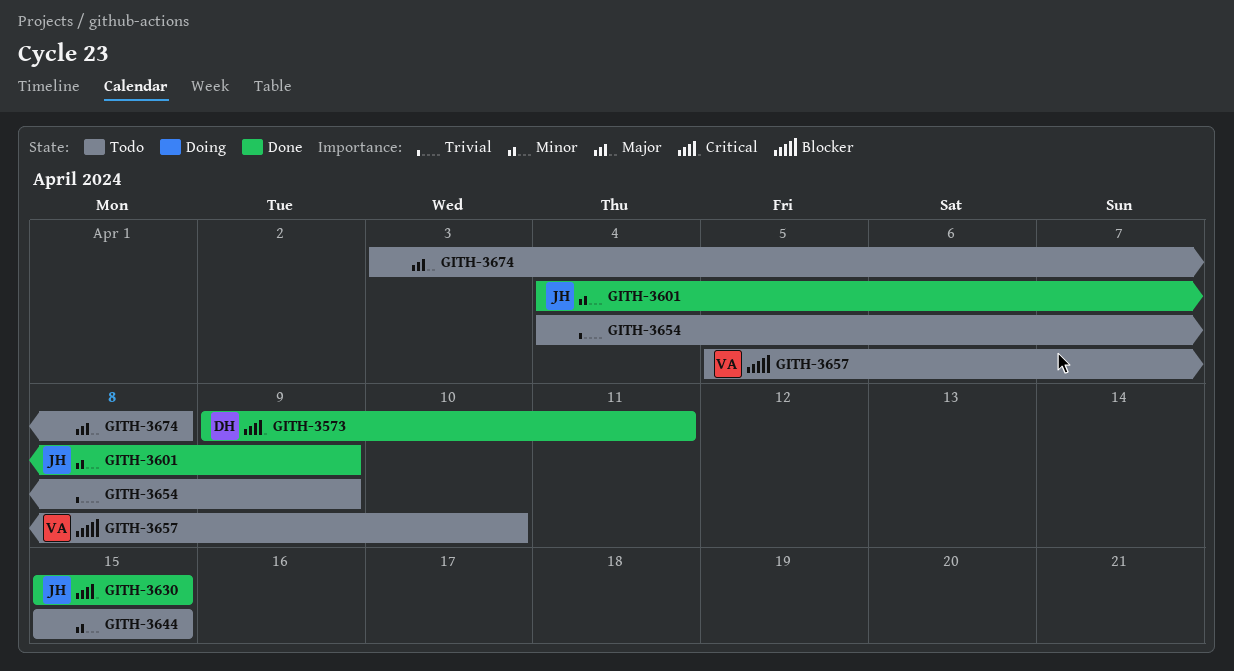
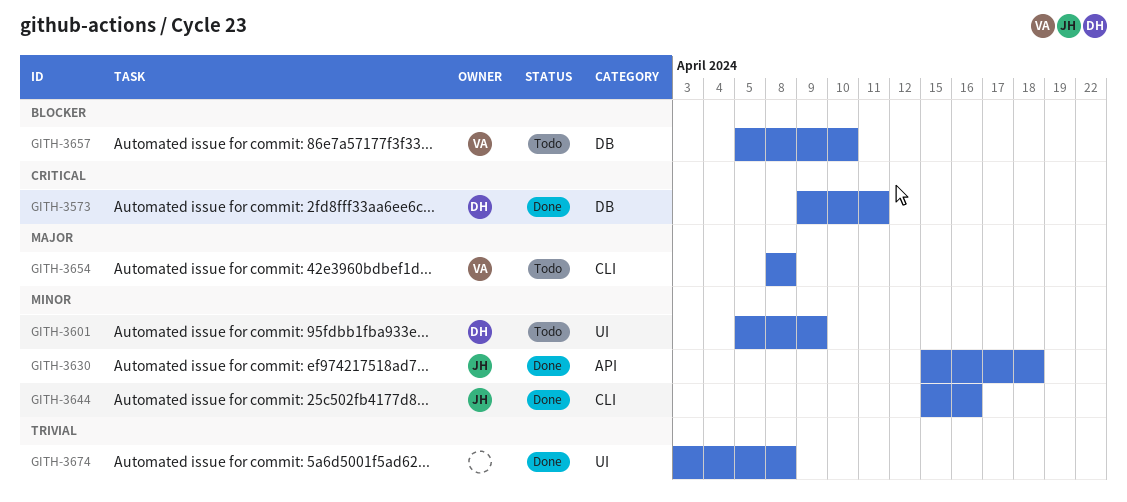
GITH-3601, status: Done -> Todo
GITH-3601, owner: JH -> DH
GITH-3601, start: Apr 4 -> Apr 5
GITH-3630, priority: Critical -> Minor
GITH-3630, due: Apr 15 -> Apr 18
GITH-3644, status: Todo -> Done
GITH-3644, owner: none -> JH
GITH-3644, due: Apr 15 -> Apr 16
GITH-3654, owner: none -> VA
GITH-3654, priority: Trivial -> Major
GITH-3654, start: Apr 4 -> Apr 8
GITH-3654, due: Apr 9 -> Apr 8
GITH-3674, status: Todo -> Done
GITH-3674, priority: Major -> Trivial

